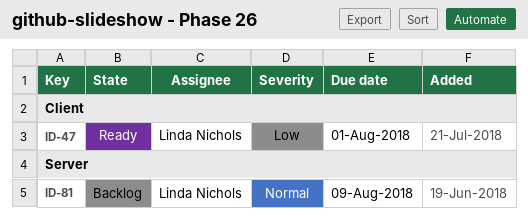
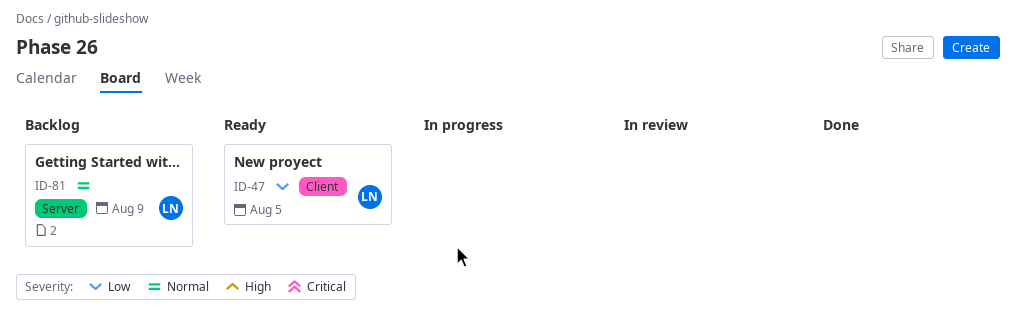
ID-47, due: Aug 1 -> Aug 5

